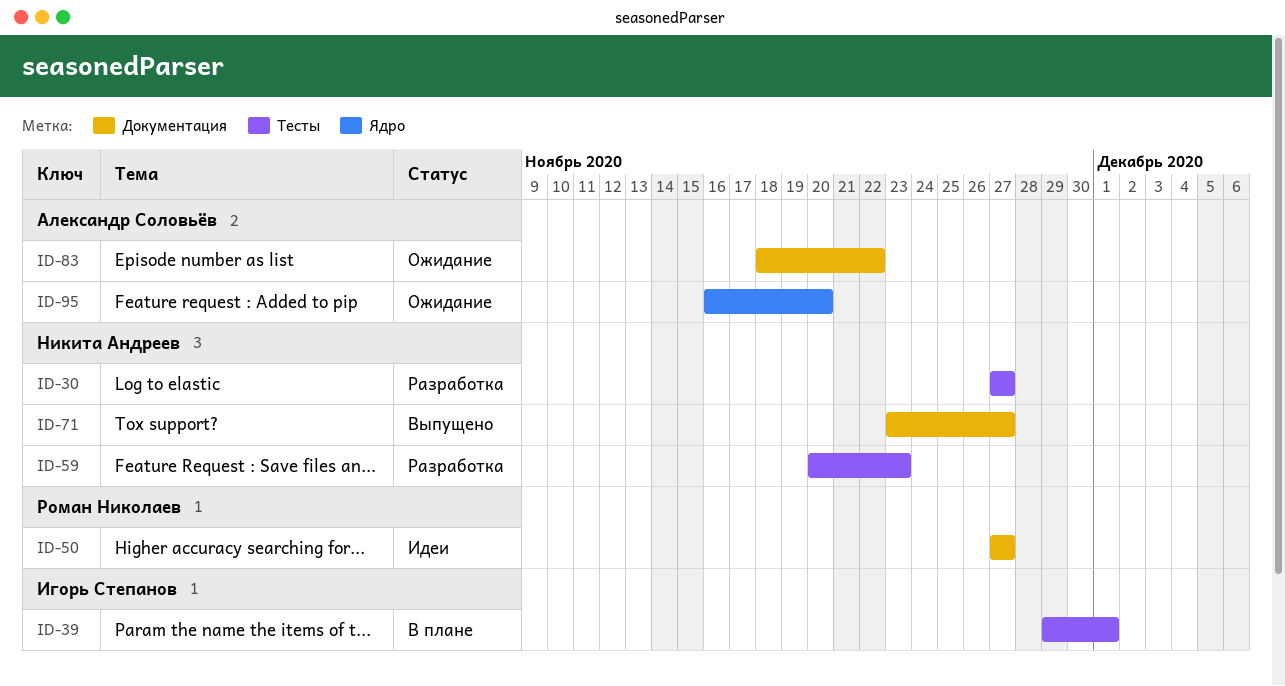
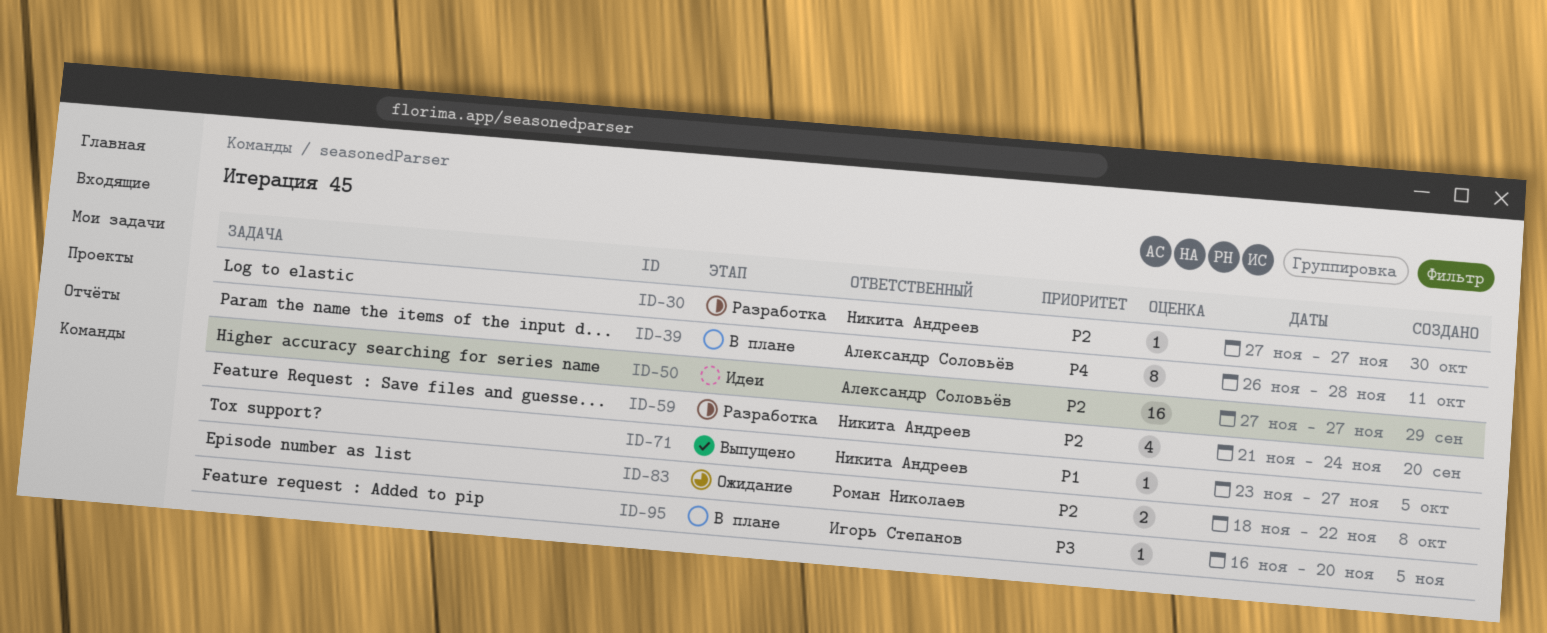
ID-39, owner: Игорь Степанов -> Александр Соловьёв
ID-39, start: Nov 29 -> Nov 26
ID-39, due: Dec 1 -> Nov 28
ID-50, owner: Роман Николаев -> Александр Соловьёв
ID-59, start: Nov 20 -> Nov 21
ID-59, due: Nov 23 -> Nov 24
ID-83, owner: Александр Соловьёв -> Роман Николаев
ID-95, status: Ожидание -> В плане
ID-95, owner: Александр Соловьёв -> Игорь Степанов

